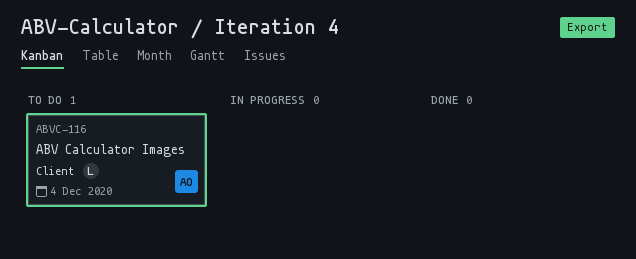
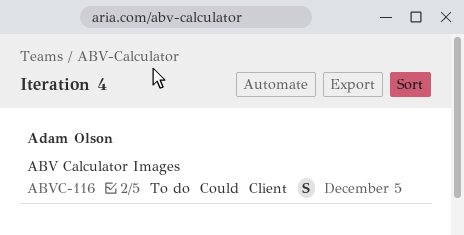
ABVC-116, estimate: L -> S
ABVC-116, due: Dec 4 -> Dec 5

